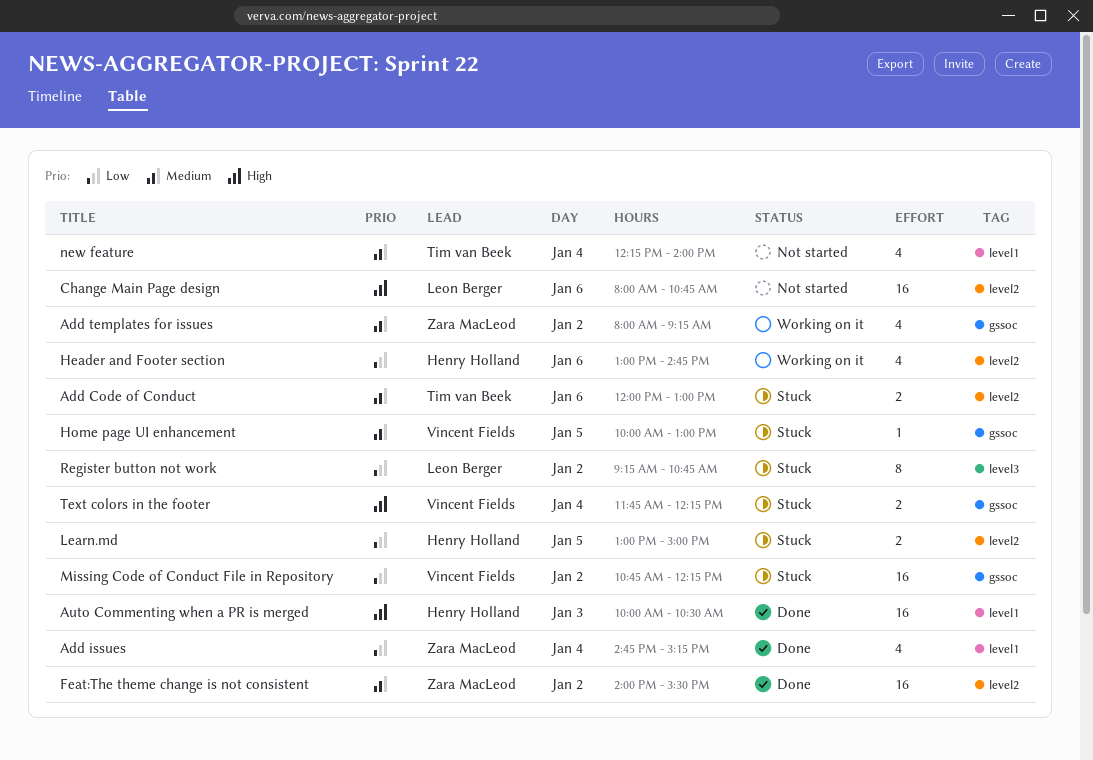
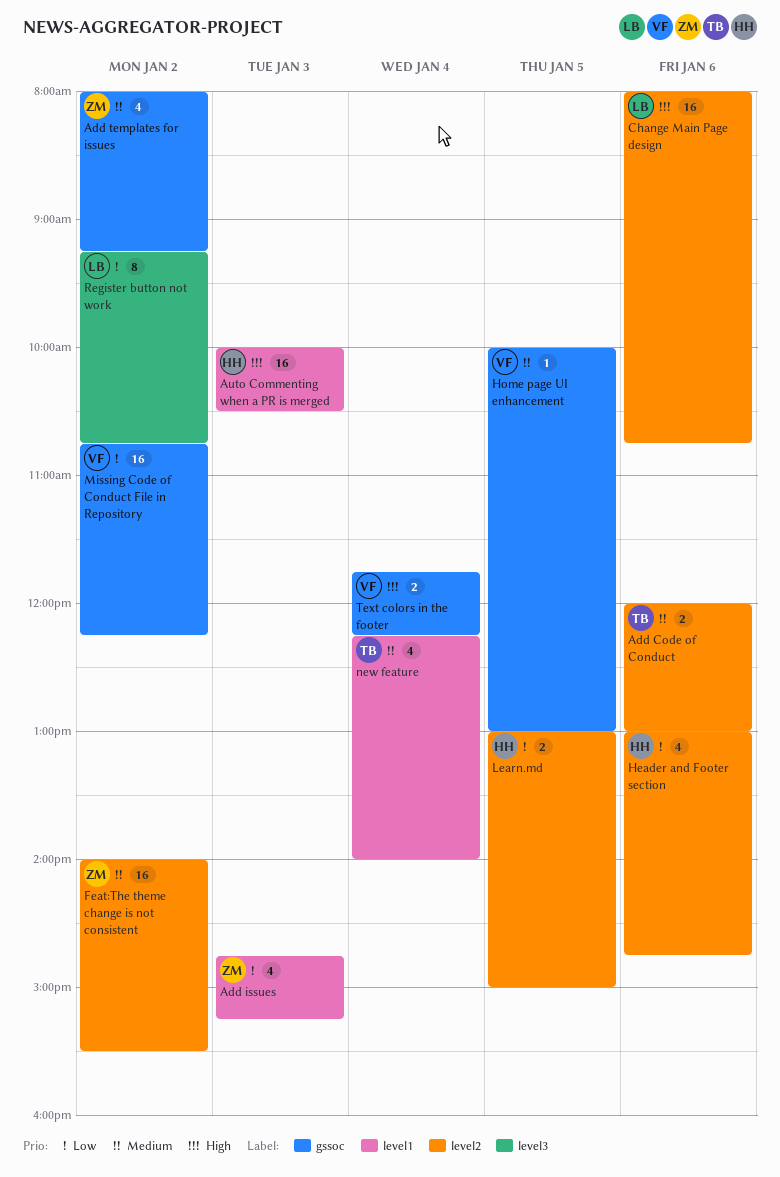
Add issues, day: Jan 4 -> Jan 3

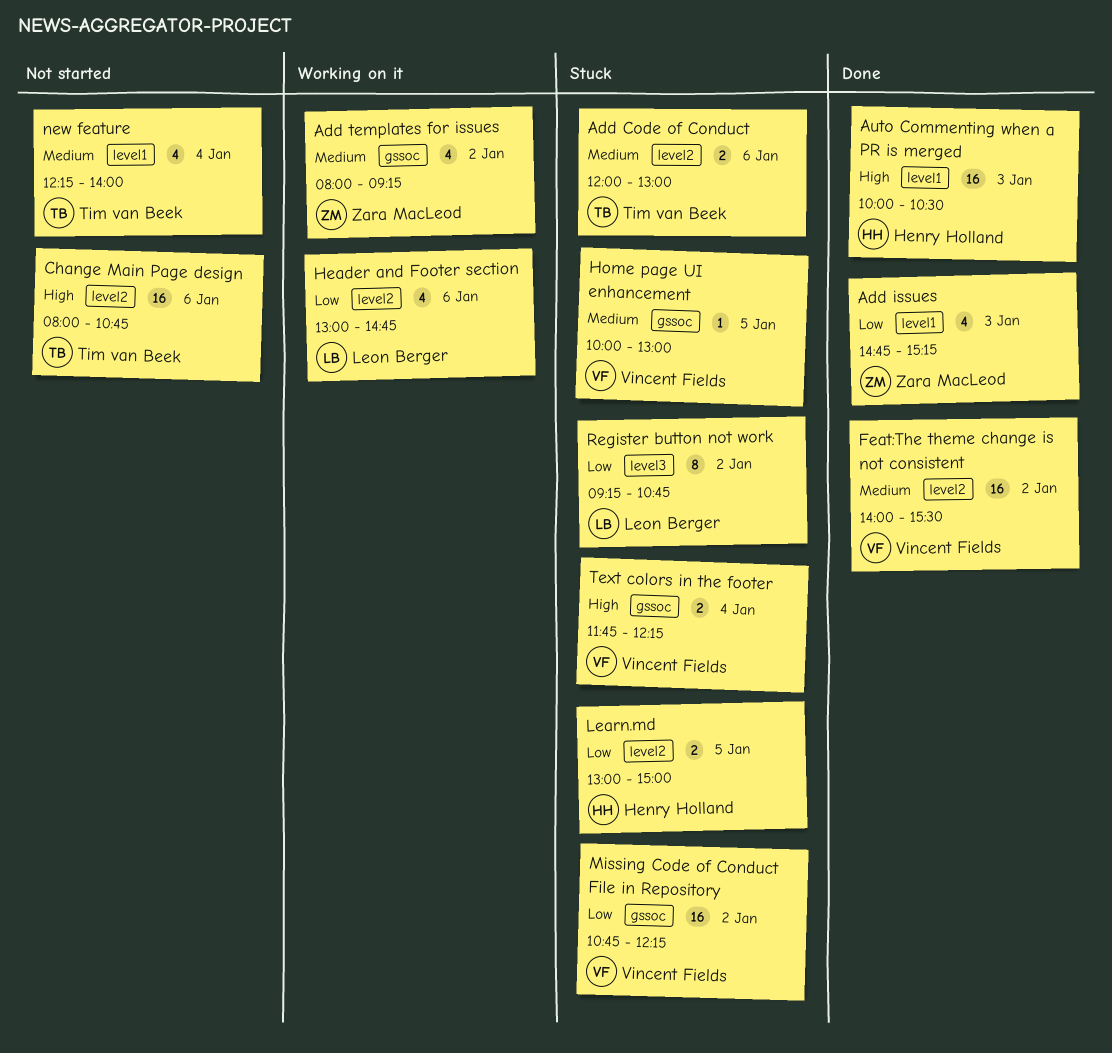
Change Main Page design, owner: Leon Berger -> Tim van Beek
Feat:The theme change is not consistent, owner: Zara MacLeod -> Vincent Fields
Header and Footer section, owner: Henry Holland -> Leon Berger

